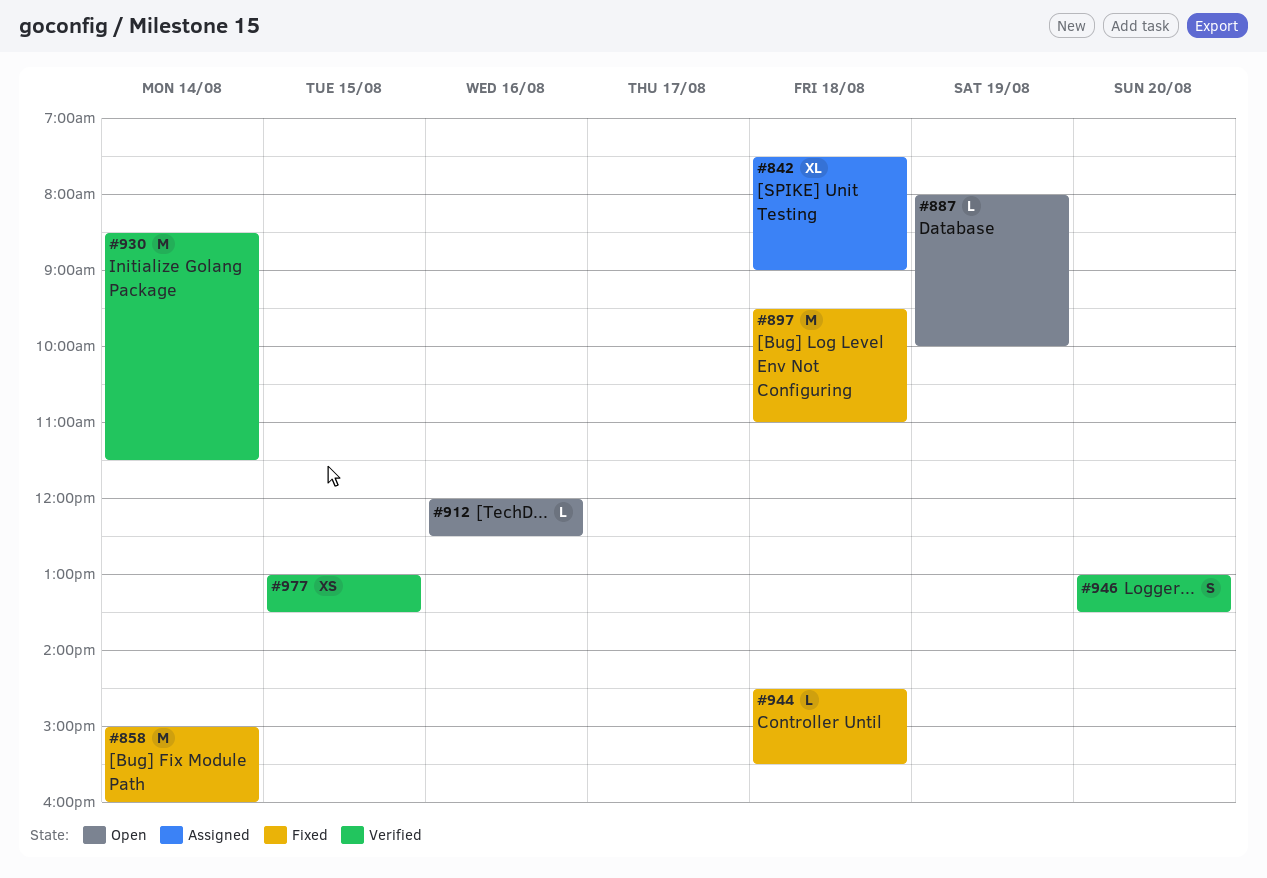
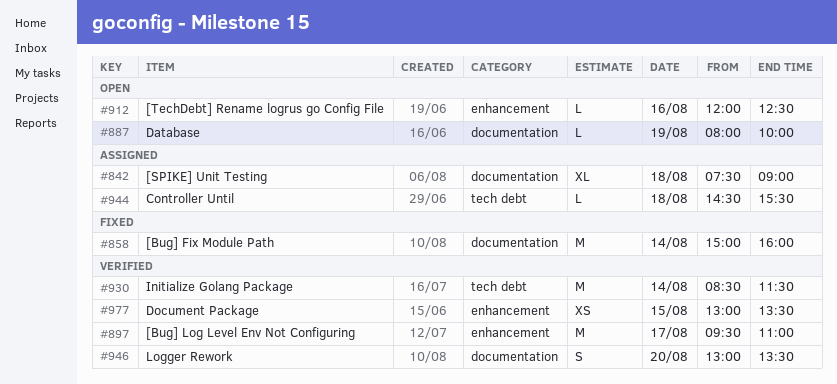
#897, status: Fixed -> Verified
#897, day: Aug 18 -> Aug 17
#944, status: Fixed -> Assigned

